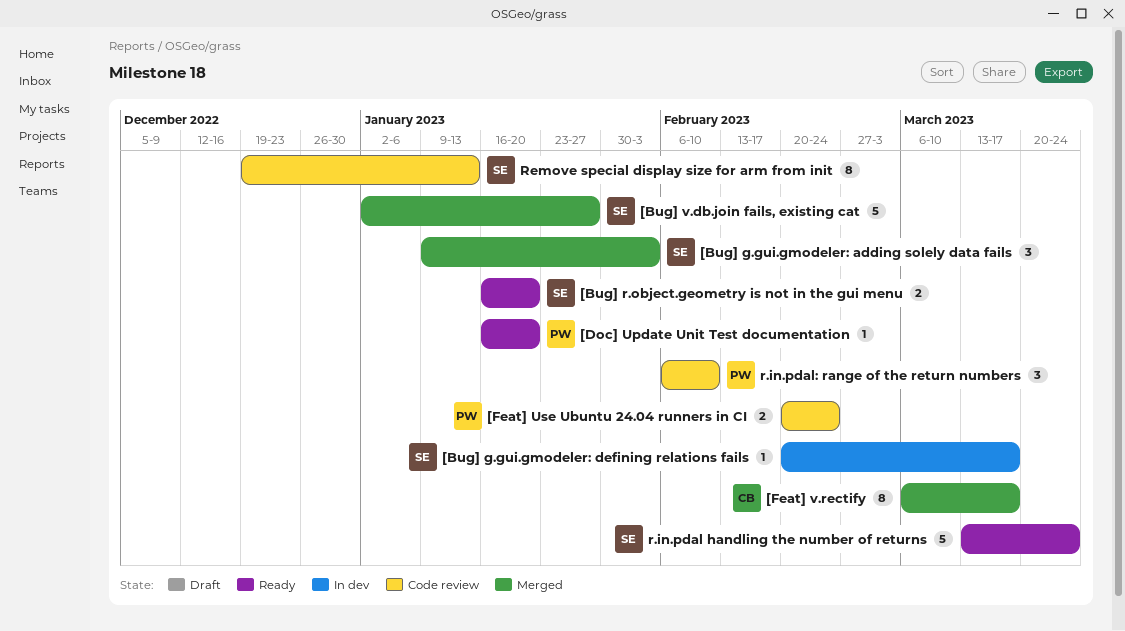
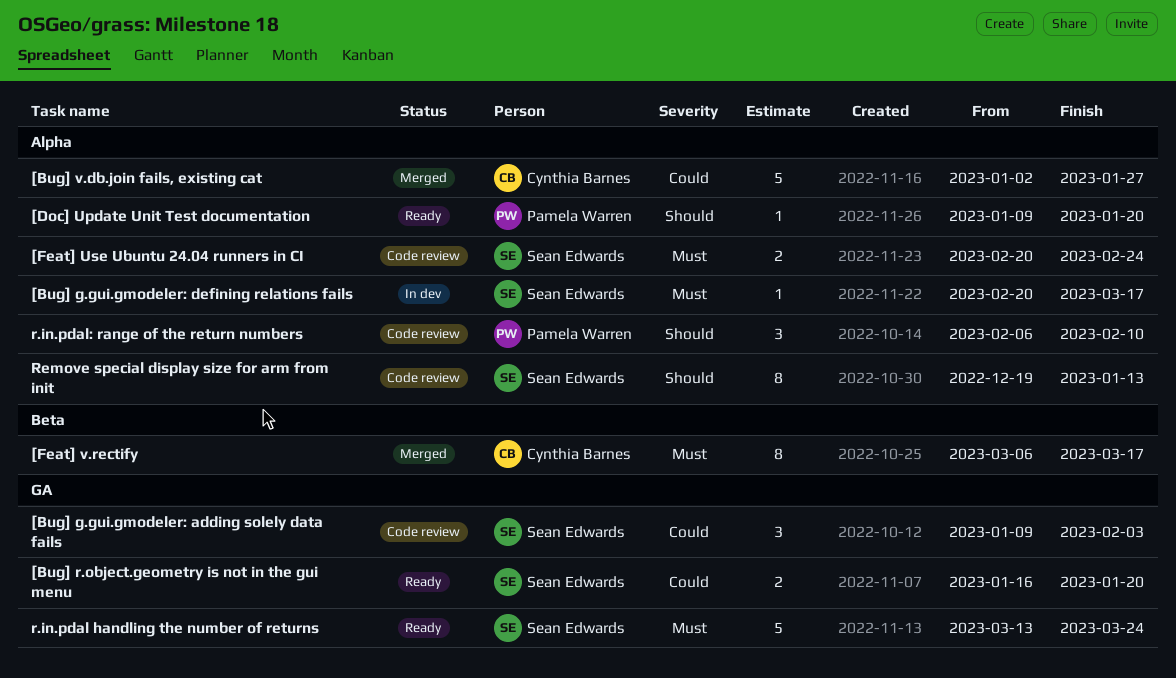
[Bug] g.gui.gmodeler: adding solely data fails, status: Merged -> Code review
[Bug] v.db.join fails, existing cat, owner: Sean Edwards -> Cynthia Barnes
[Doc] Update Unit Test documentation, start: Jan 16 -> Jan 9
[Feat] Use Ubuntu 24.04 runners in CI, owner: Pamela Warren -> Sean Edwards

